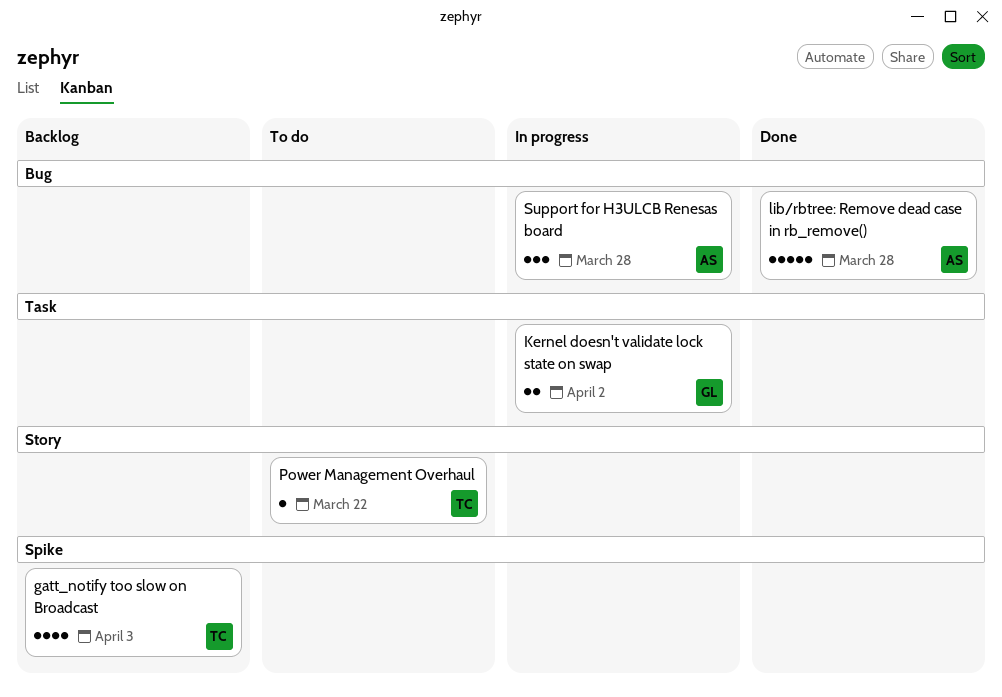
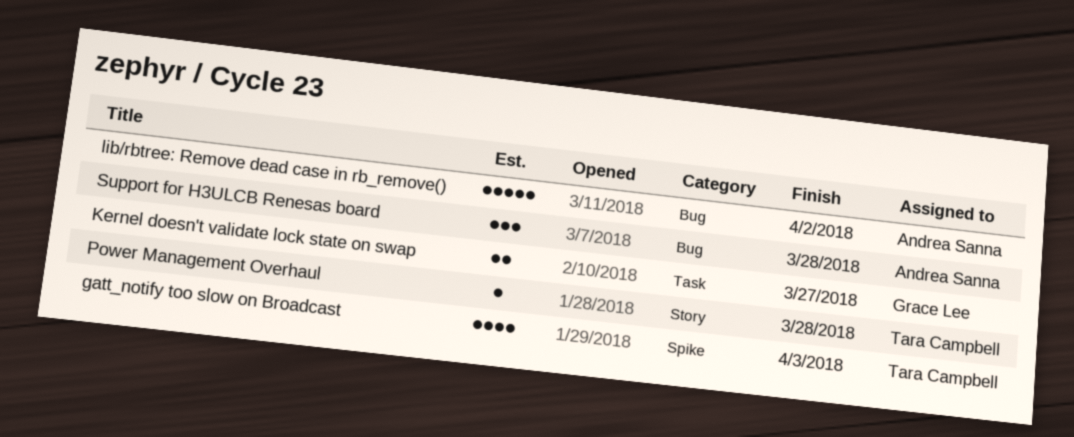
Kernel doesn't validate lock state on swap, due: Apr 2 -> Mar 27
lib/rbtree: Remove dead case in rb_remove(), due: Mar 28 -> Apr 2
Power Management Overhaul, due: Mar 22 -> Mar 28

